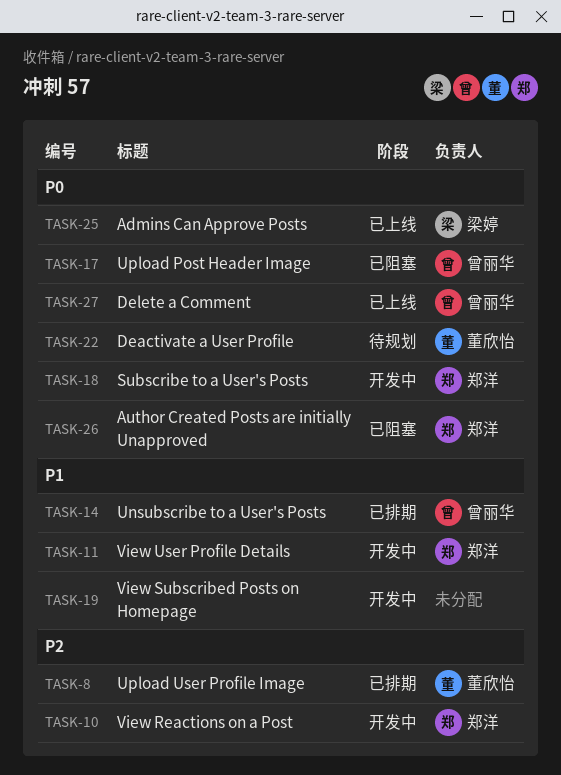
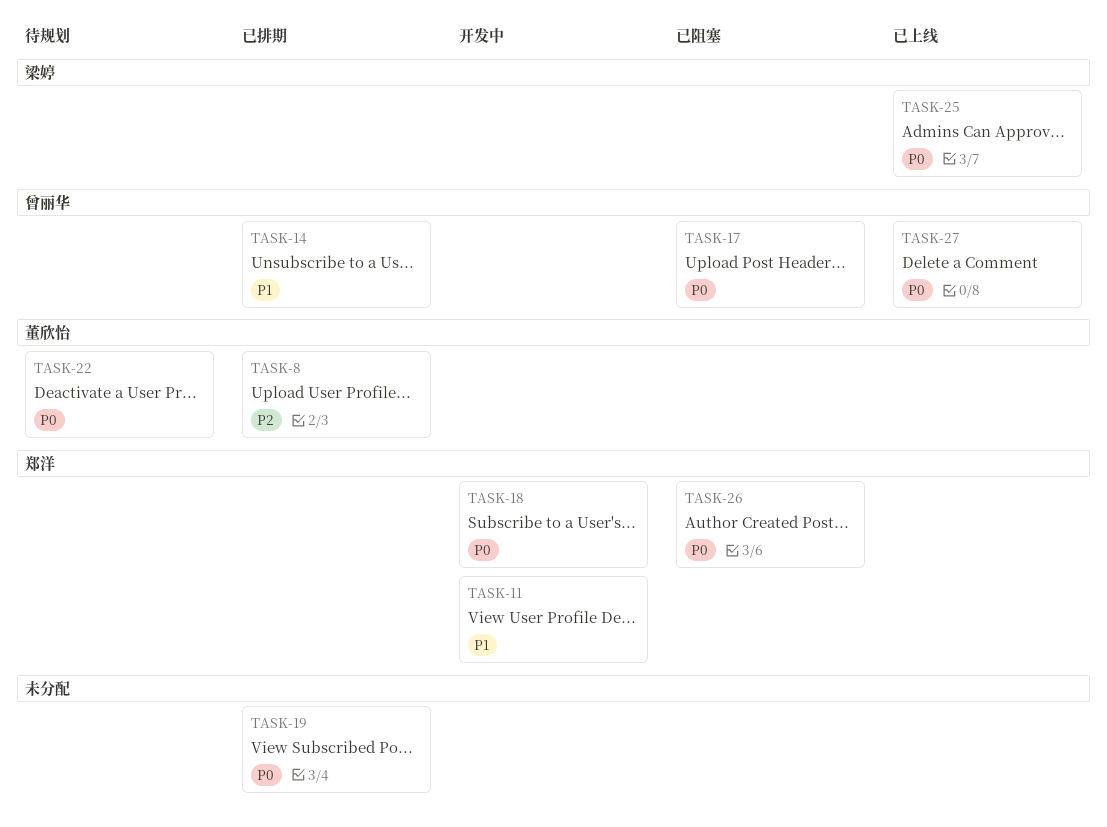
TASK-10: present -> none
TASK-19, status: 开发中 -> 已排期
TASK-19, priority: P1 -> P0

